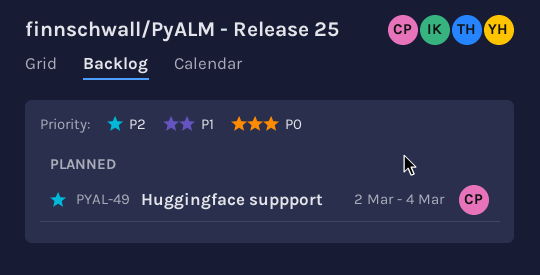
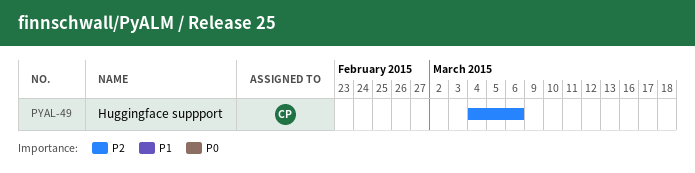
PYAL-49, start: Mar 2 -> Mar 4
PYAL-49, due: Mar 4 -> Mar 6

